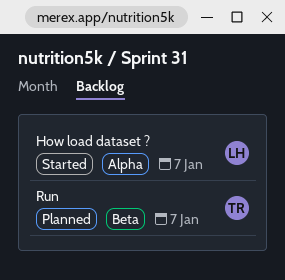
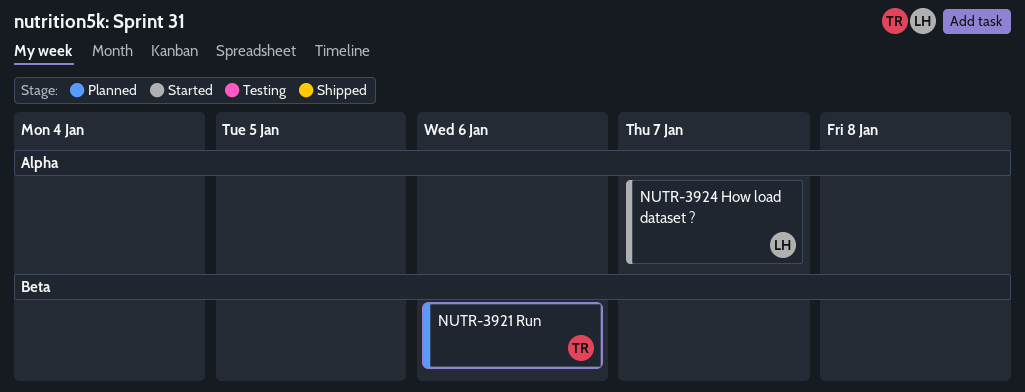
Run, due: Jan 7 -> Jan 6

